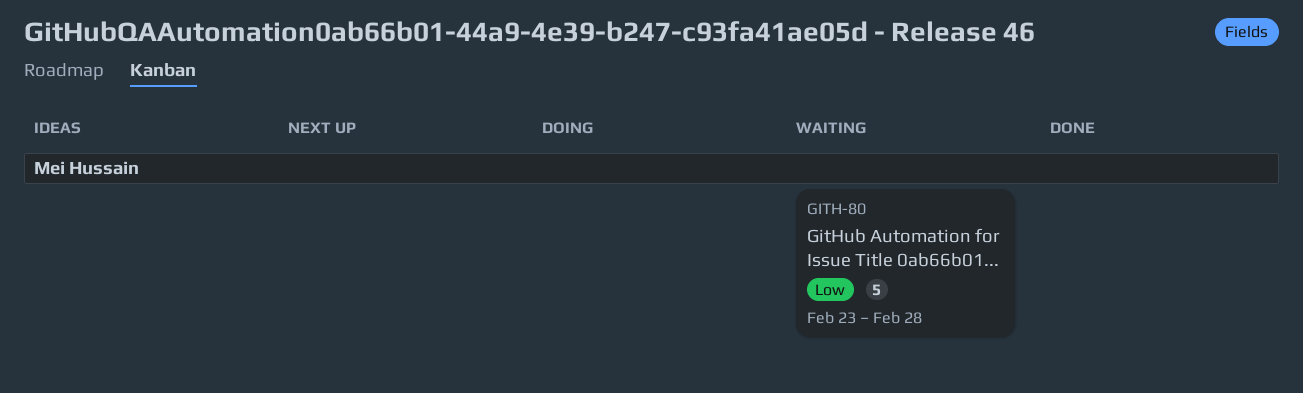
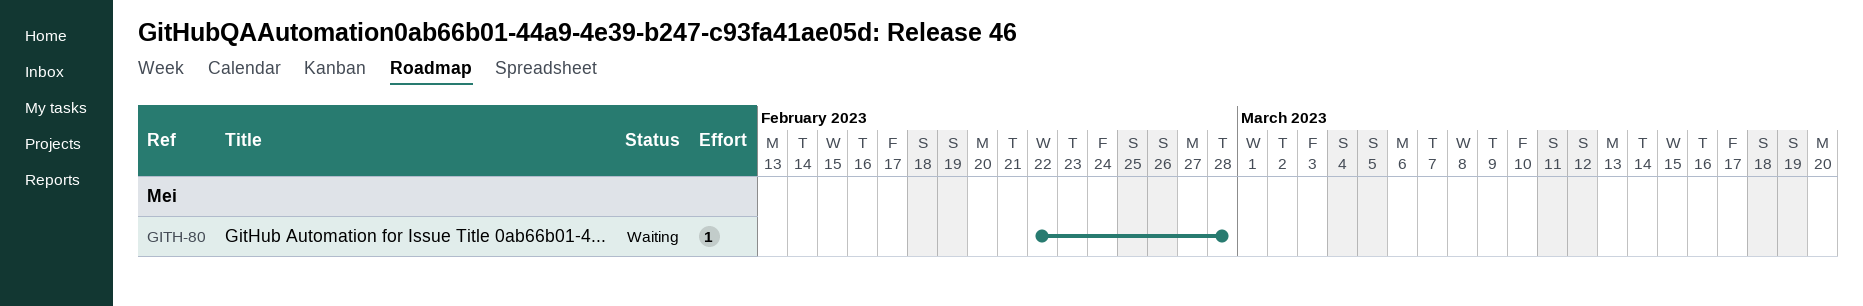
GITH-80, estimate: 5 -> 1
GITH-80, start: Feb 23 -> Feb 22

